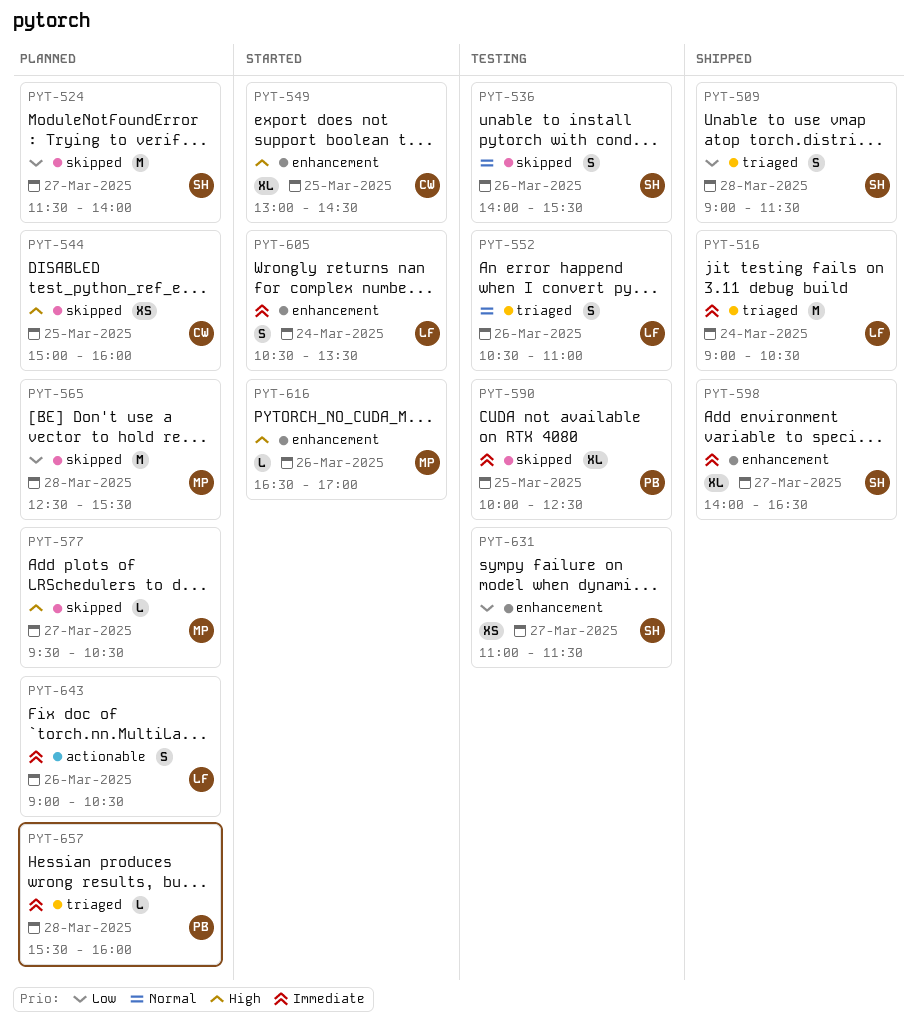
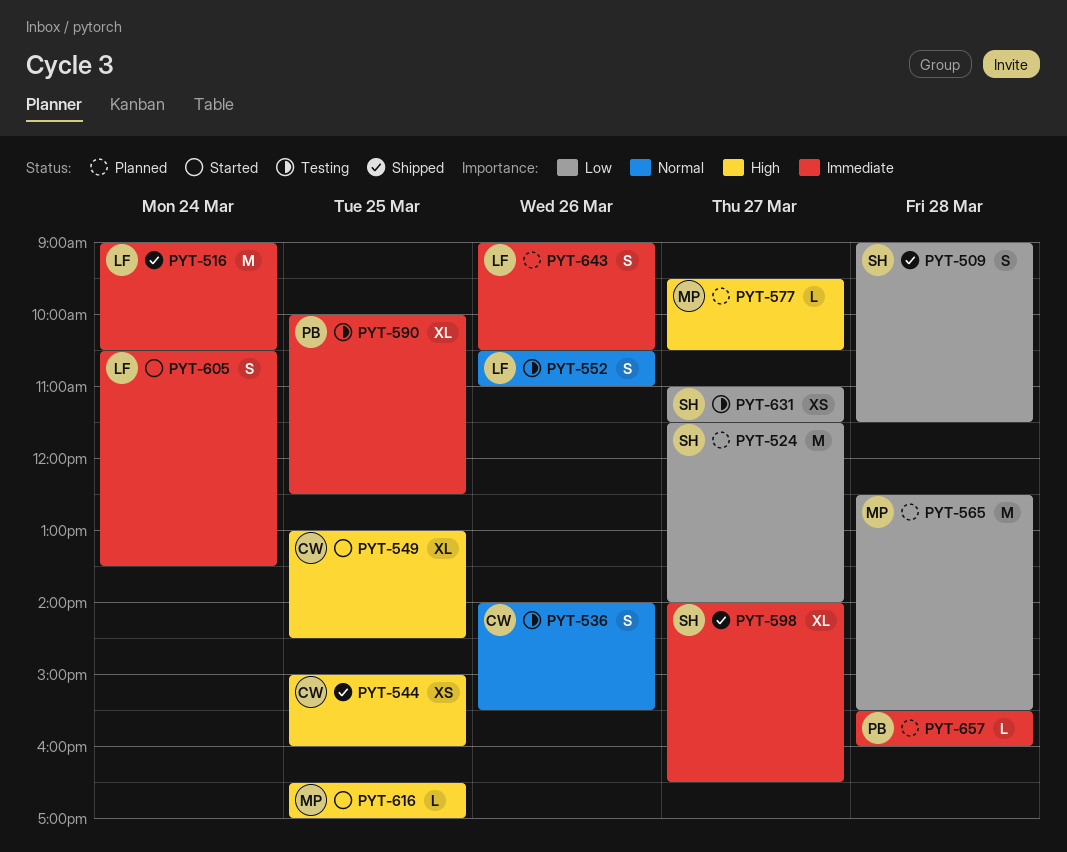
PYT-536, owner: SH -> CW
PYT-544, status: Planned -> Shipped
PYT-616, day: Mar 26 -> Mar 25

